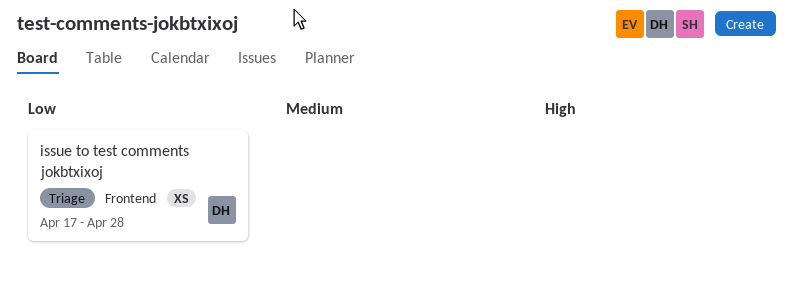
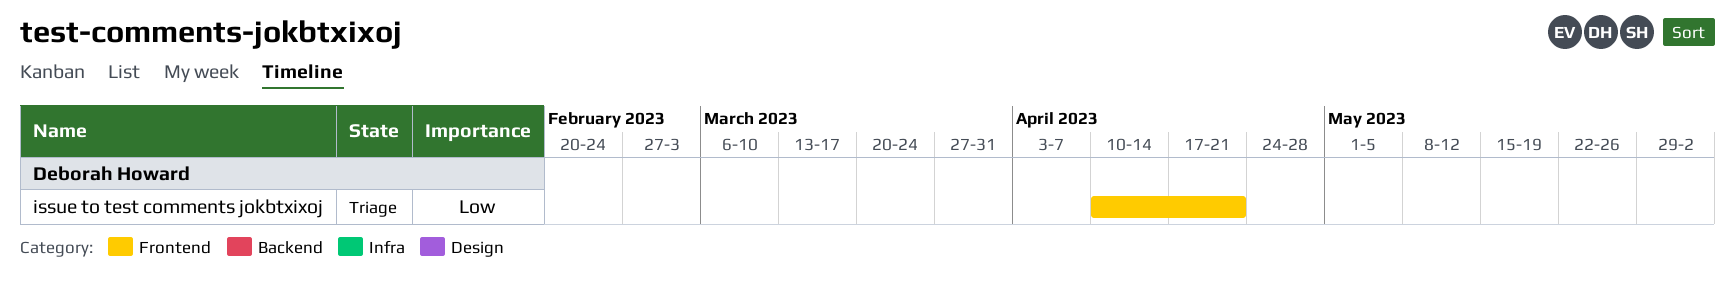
issue to test comments jokbtxixoj, start: Apr 17 -> Apr 10
issue to test comments jokbtxixoj, due: Apr 28 -> Apr 21

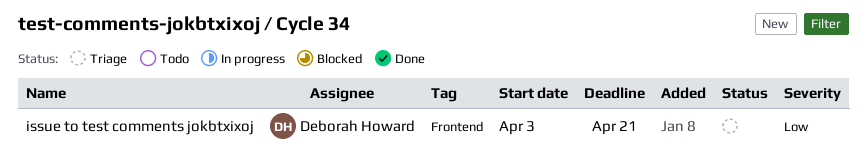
issue to test comments jokbtxixoj, start: Apr 10 -> Apr 3

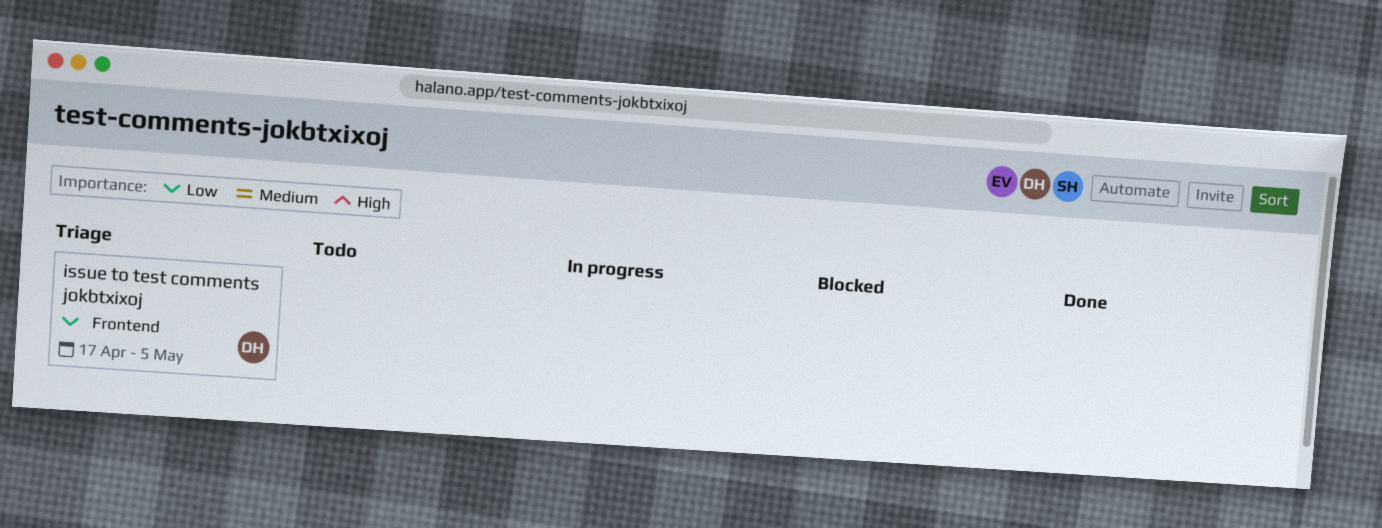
issue to test comments jokbtxixoj, start: Apr 3 -> Apr 17
issue to test comments jokbtxixoj, due: Apr 21 -> May 5

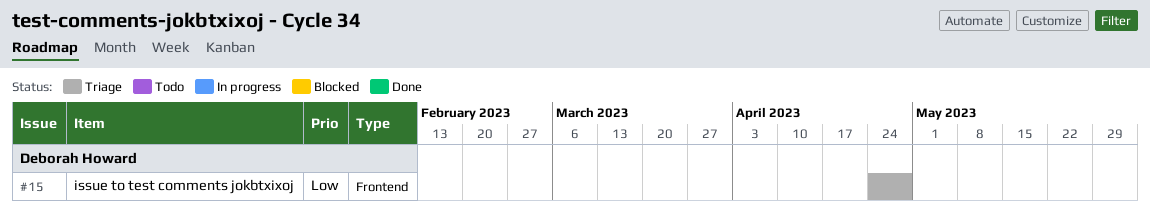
issue to test comments jokbtxixoj, start: Apr 17 -> Apr 24
issue to test comments jokbtxixoj, due: May 5 -> Apr 28

